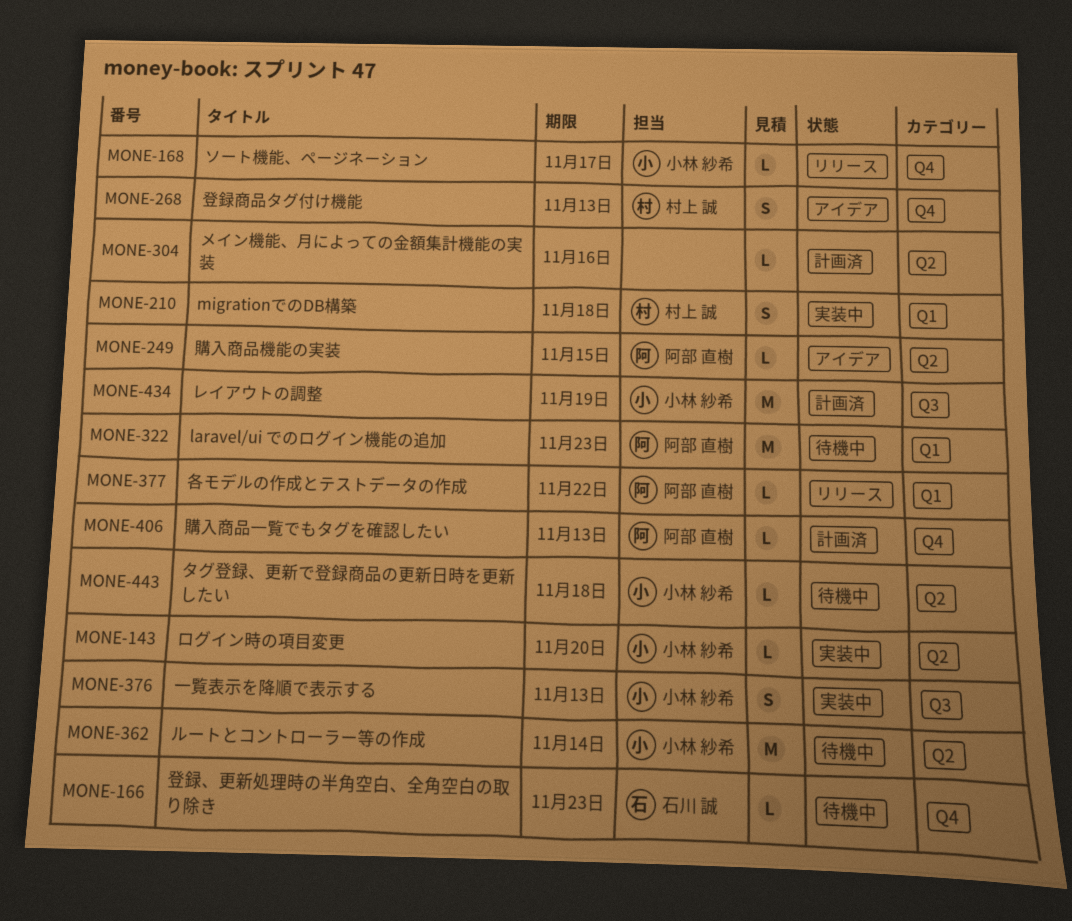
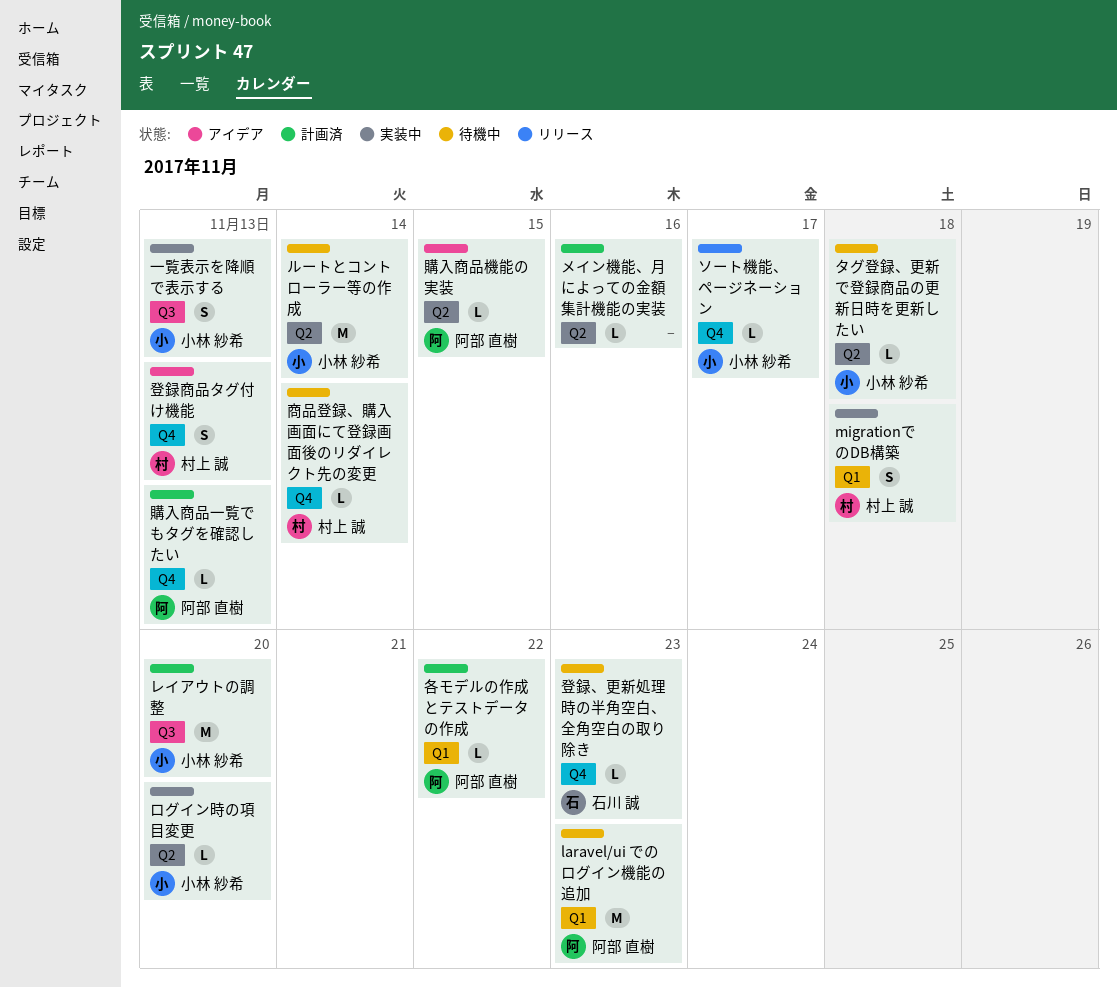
レイアウトの調整, due: Nov 19 -> Nov 20
各モデルの作成とテストデータの作成, status: リリース -> 計画済
商品登録、購入画面にて登録画面後のリダイレクト先の変更: none -> present

